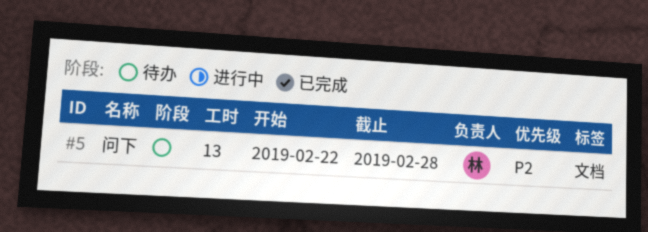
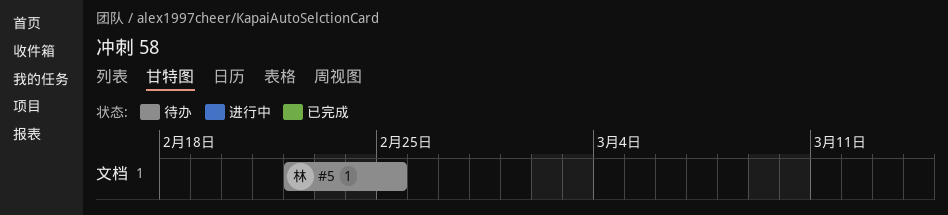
#5, estimate: 13 -> 1
#5, due: Feb 28 -> Feb 25

